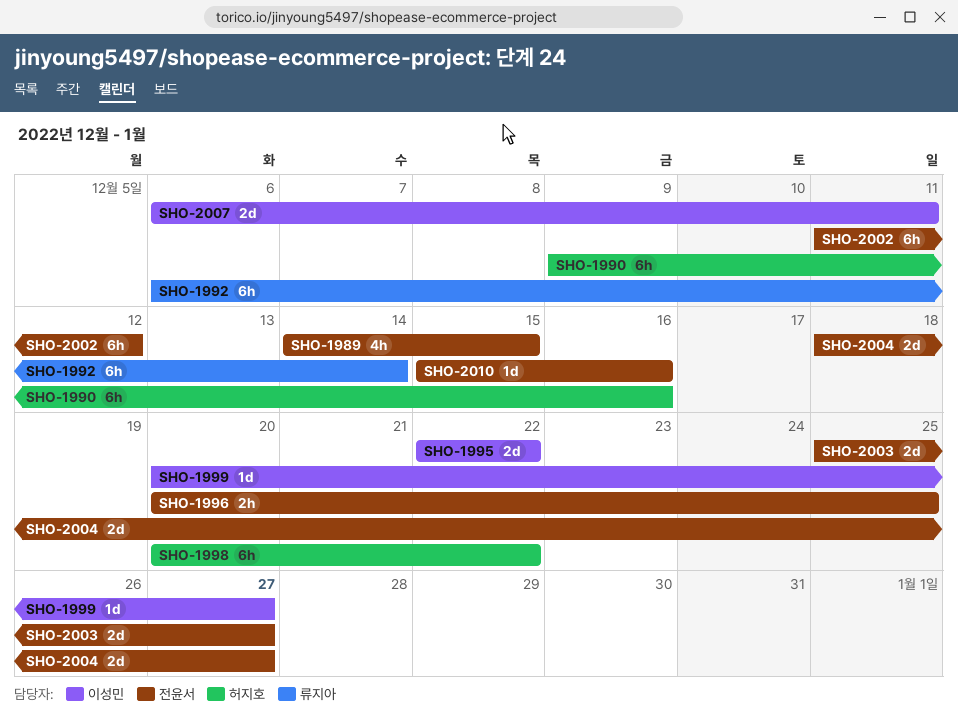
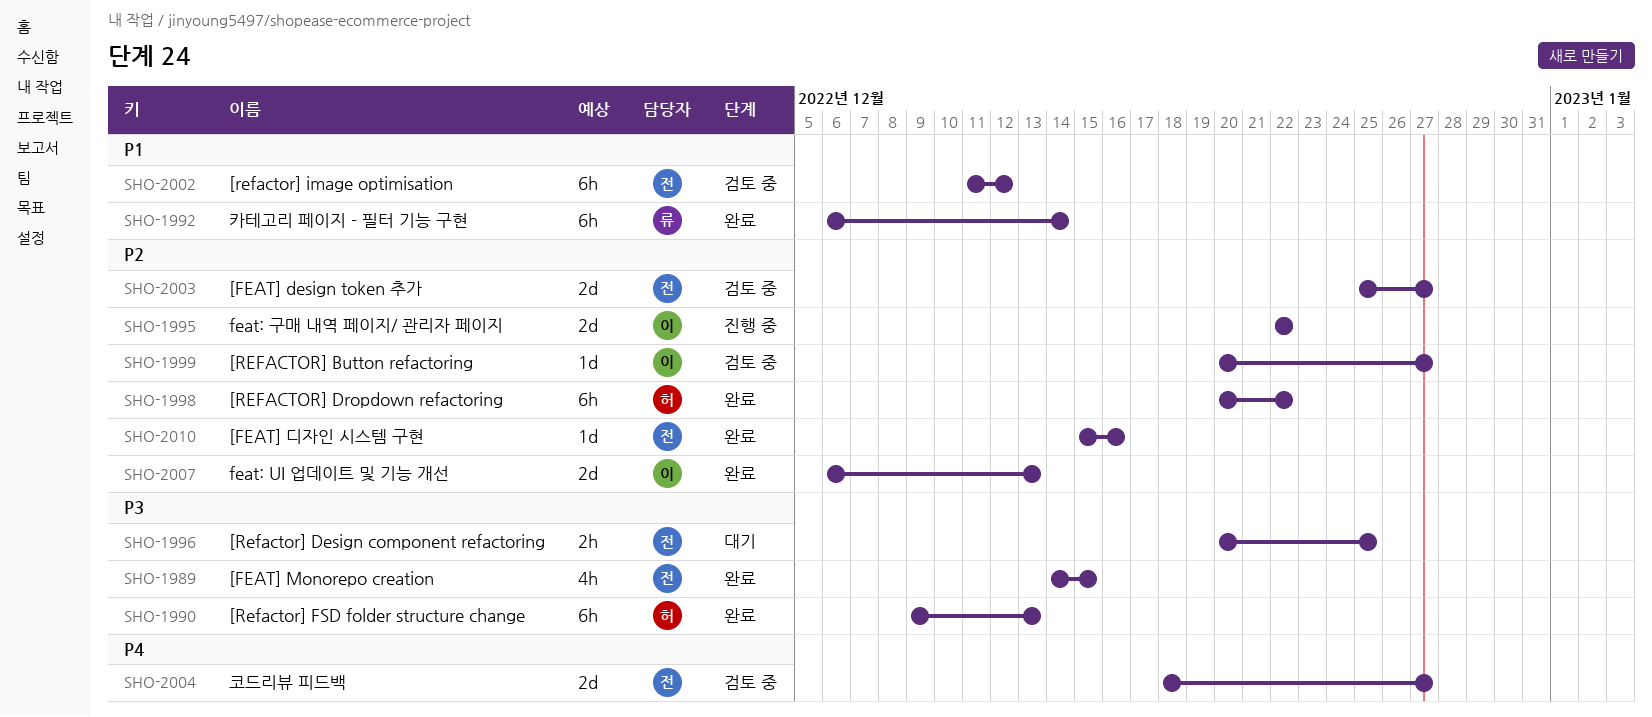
SHO-1990, due: Dec 16 -> Dec 13
SHO-2007, due: Dec 11 -> Dec 13

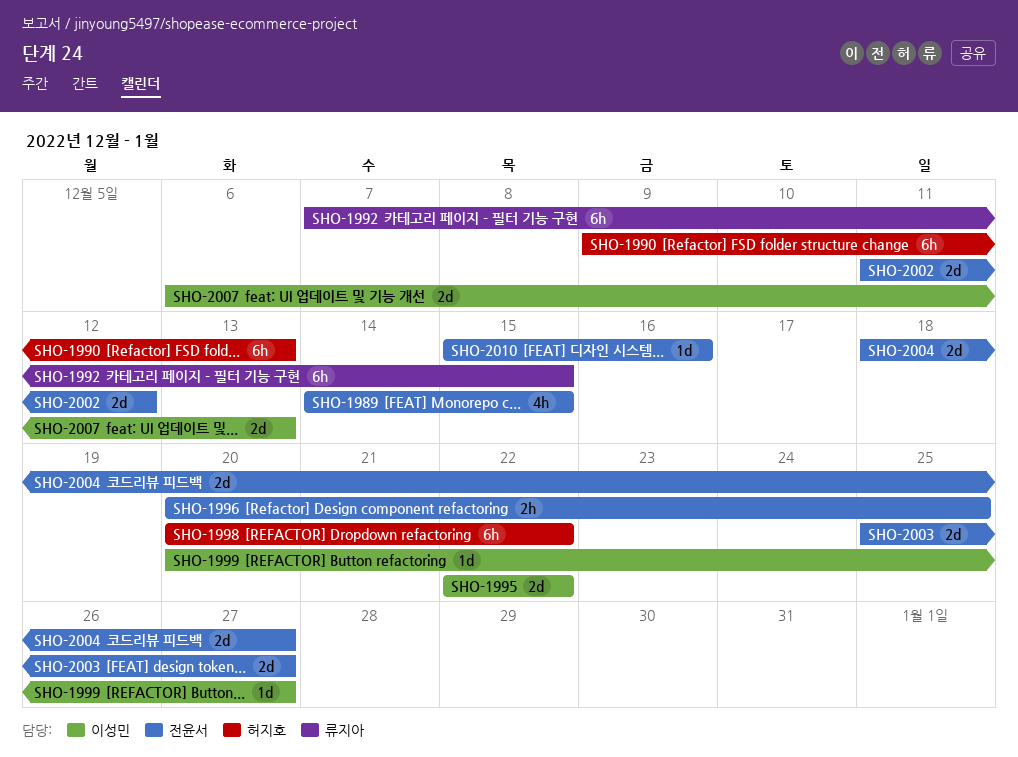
SHO-1992, start: Dec 6 -> Dec 7
SHO-1992, due: Dec 14 -> Dec 15
SHO-2002, estimate: 6h -> 2d

